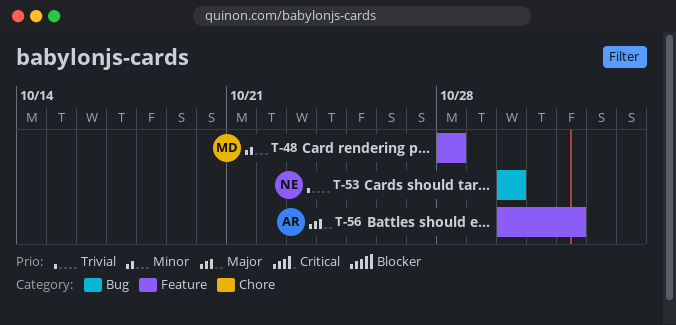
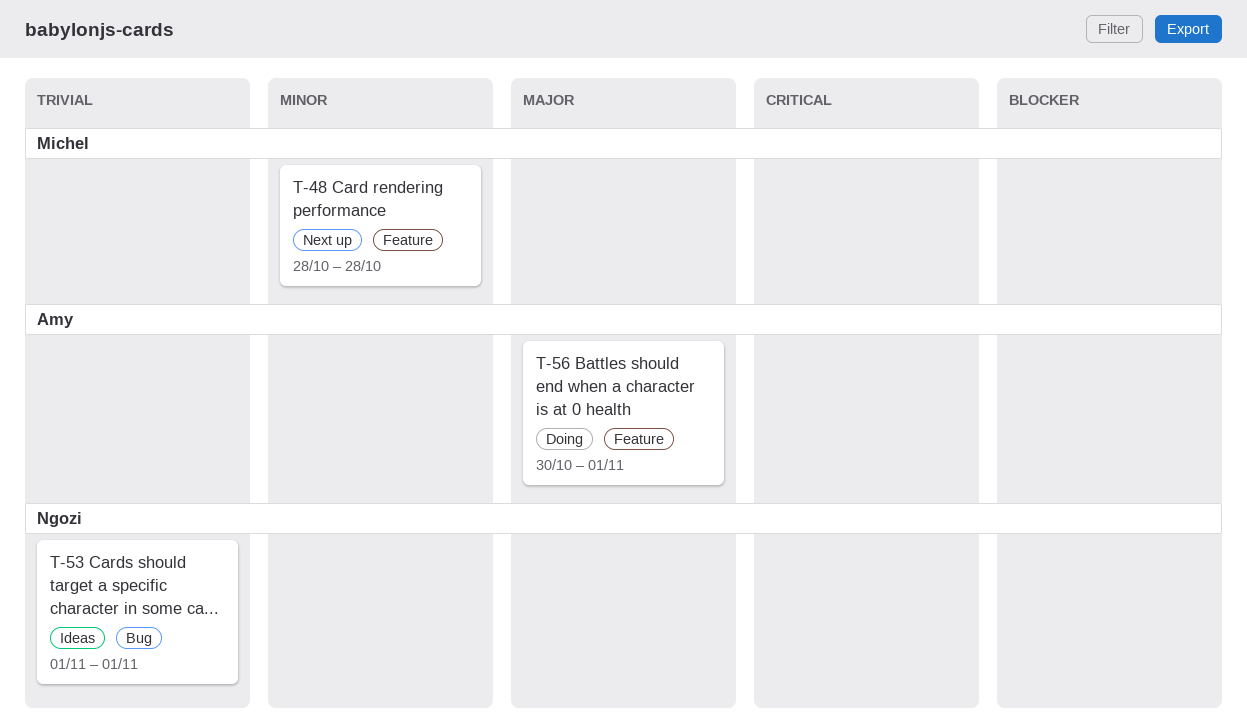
T-53, start: Oct 30 -> Nov 1
T-53, due: Oct 30 -> Nov 1

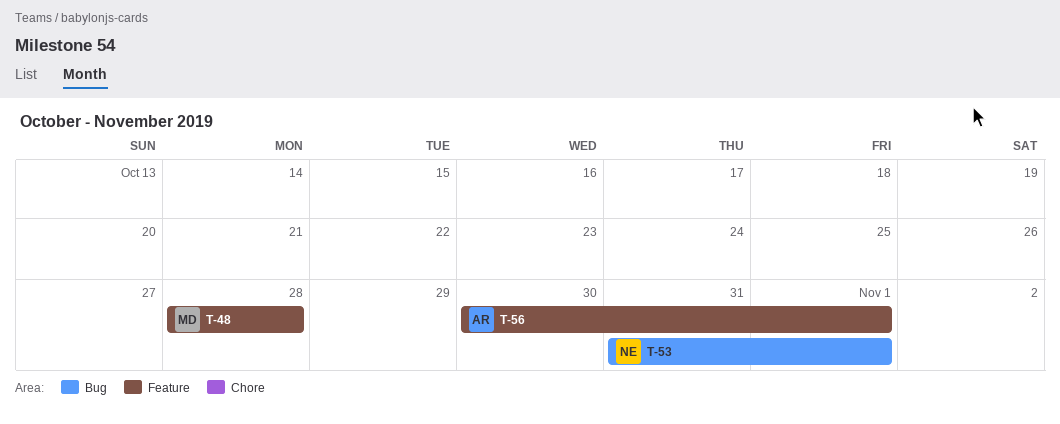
T-53, start: Nov 1 -> Oct 31

